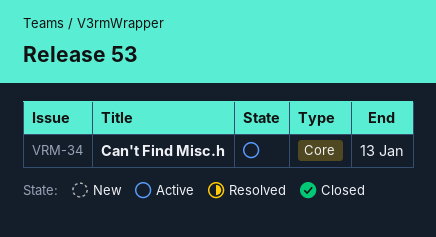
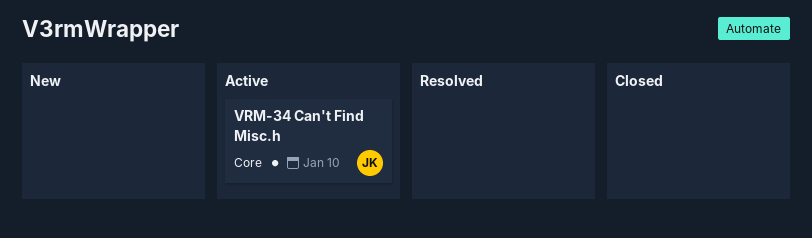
VRM-34, due: Jan 13 -> Jan 10

